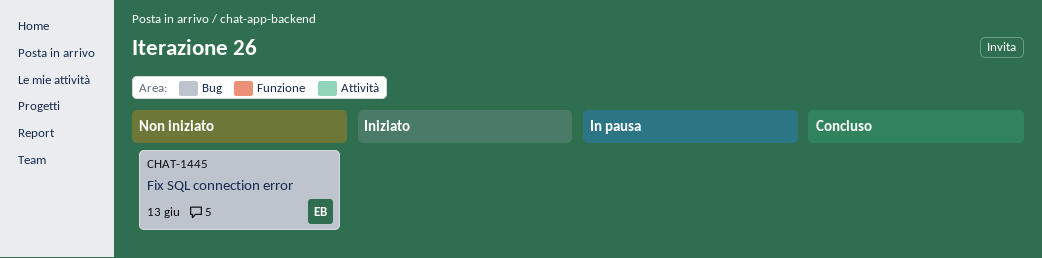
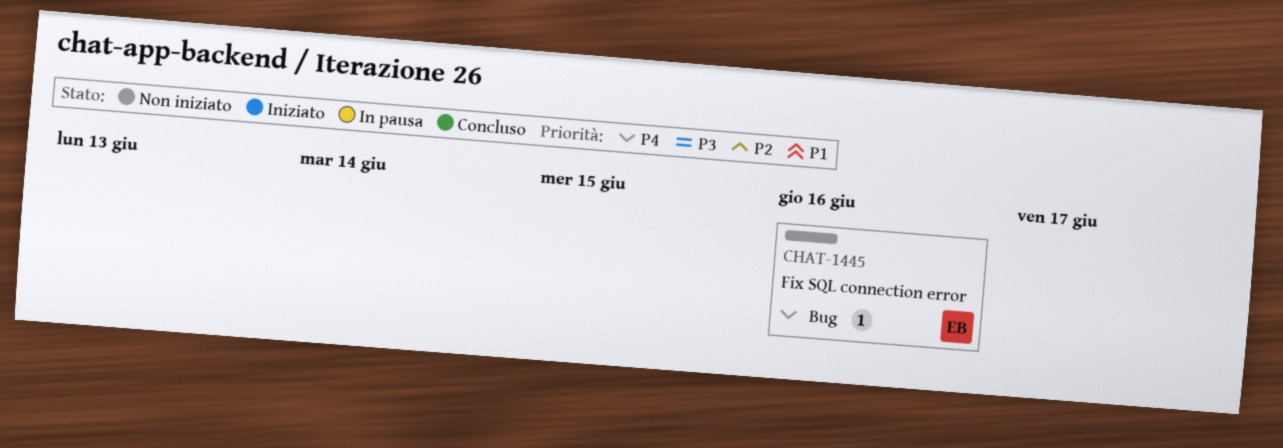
CHAT-1445, due: Jun 13 -> Jun 16

